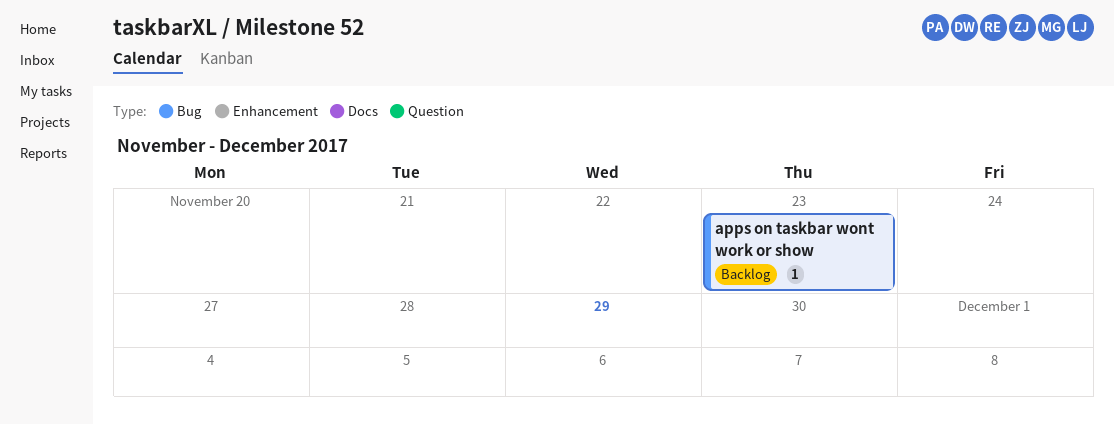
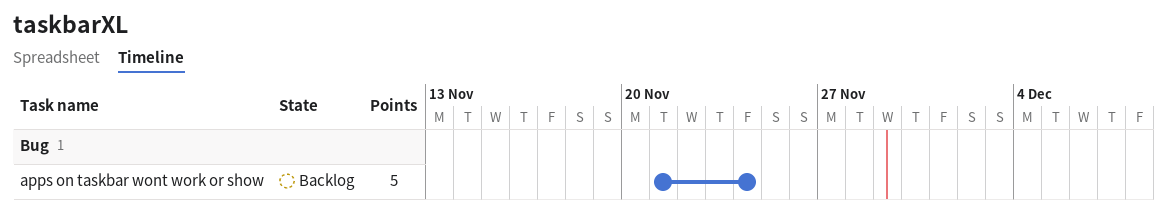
apps on taskbar wont work or show, estimate: 1 -> 5
apps on taskbar wont work or show, due: Nov 23 -> Nov 24

